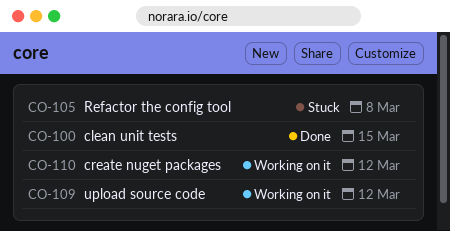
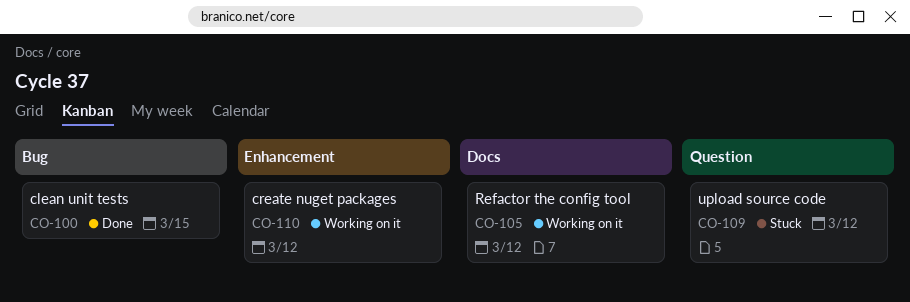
CO-105, status: Stuck -> Working on it
CO-105, due: Mar 8 -> Mar 12
CO-109, status: Working on it -> Stuck

